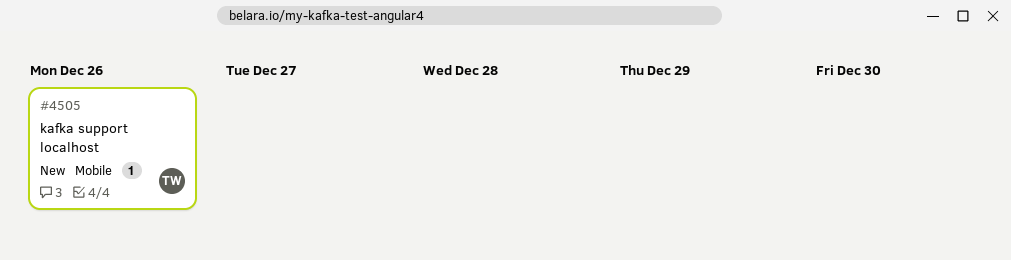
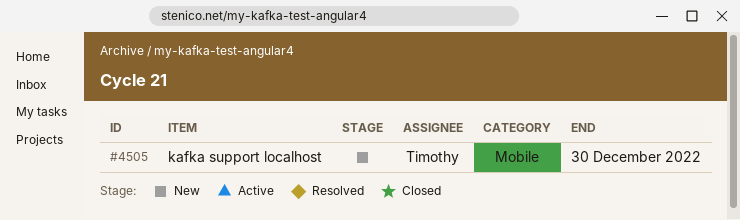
#4505, due: Dec 26 -> Dec 30

